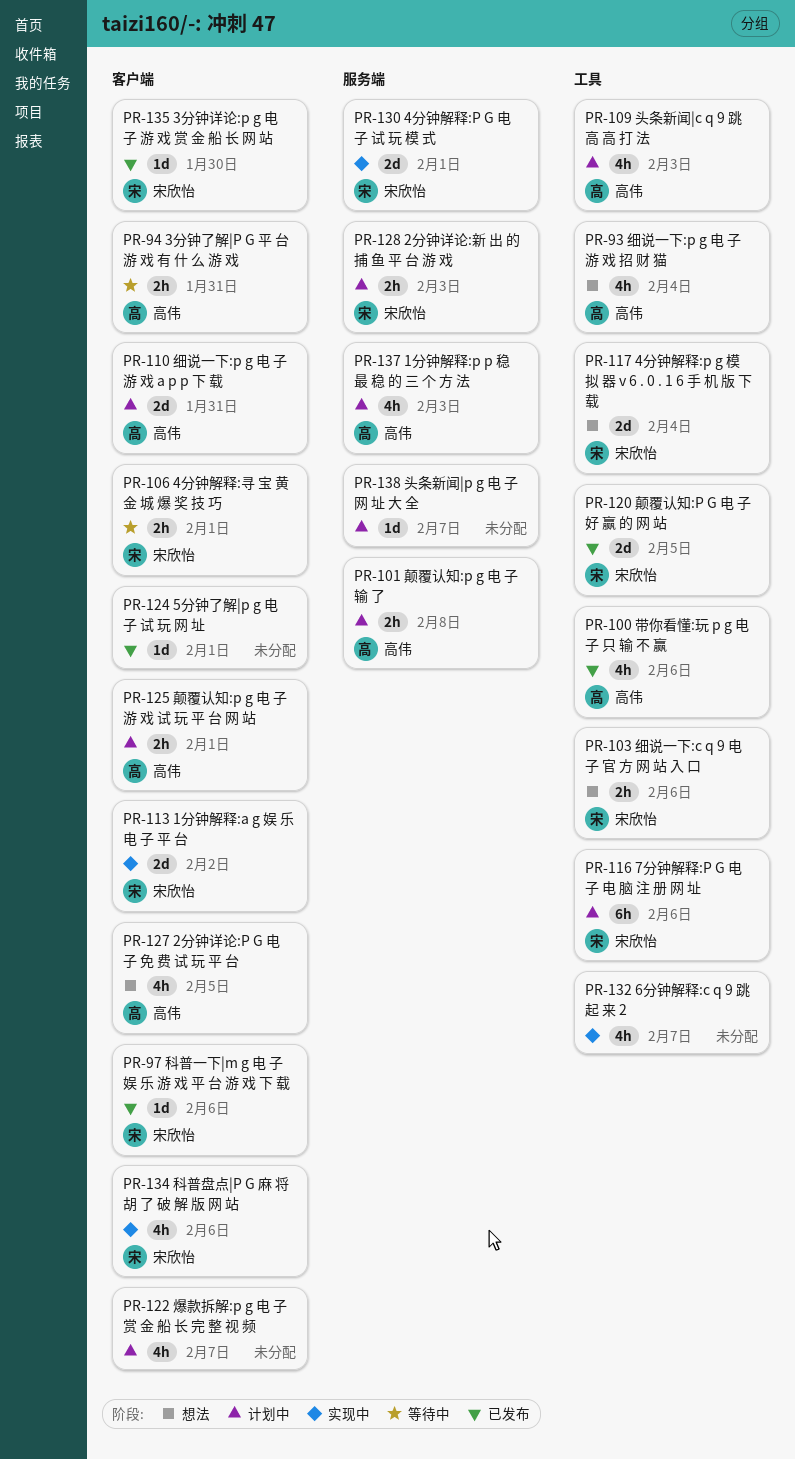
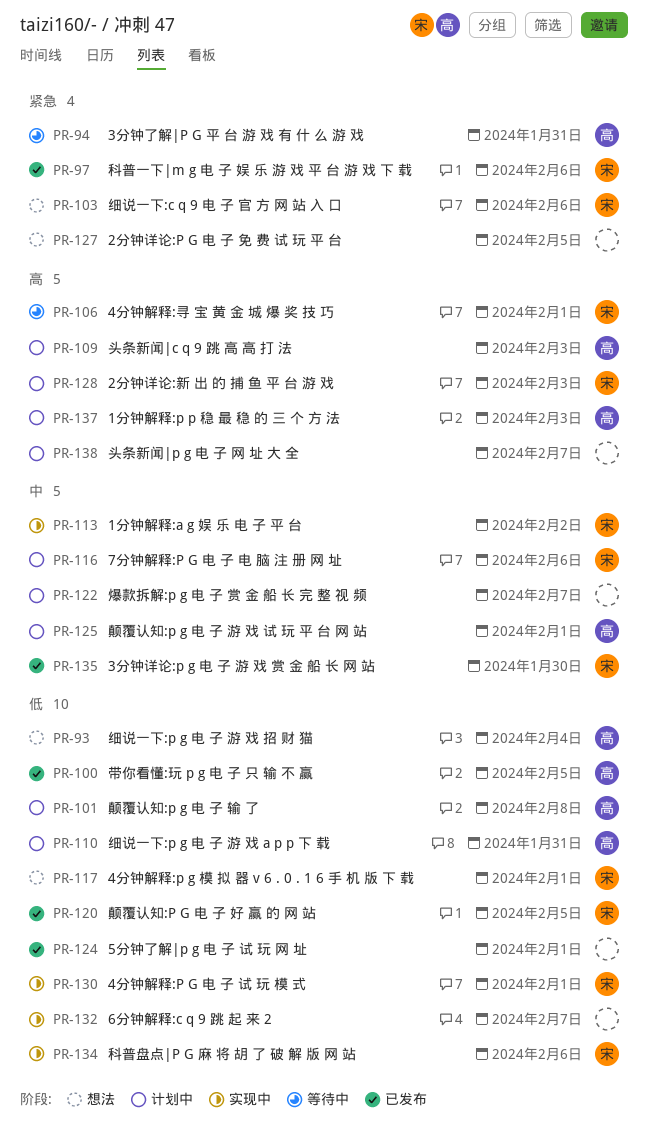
PR-100, due: Feb 6 -> Feb 5
PR-117, due: Feb 4 -> Feb 1
PR-127, owner: 高伟 -> none

